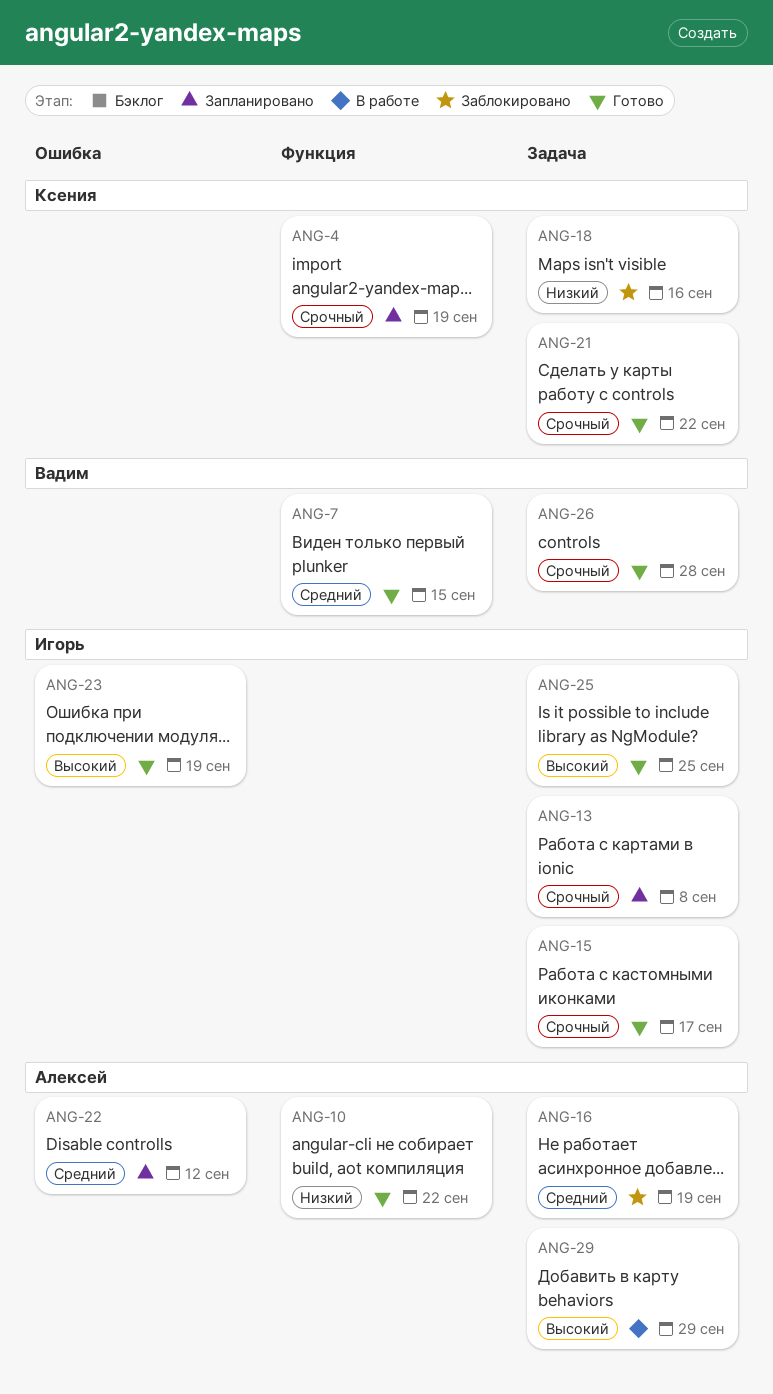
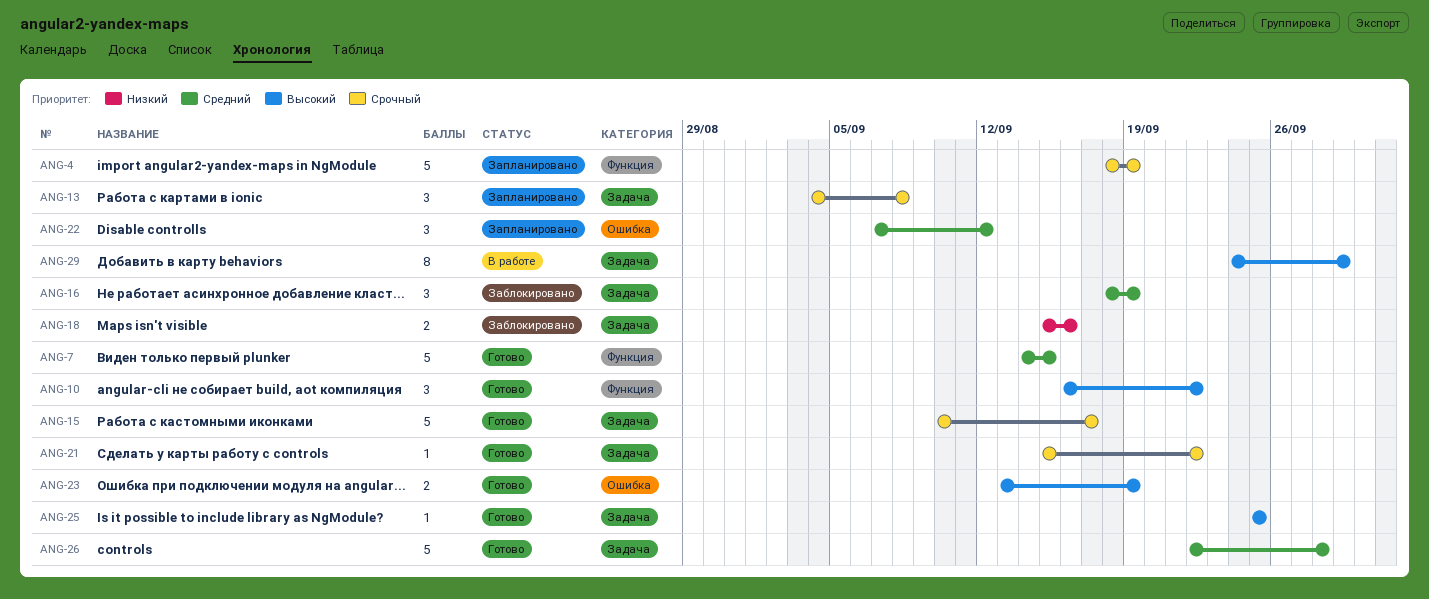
ANG-10, priority: Низкий -> Высокий
ANG-26, priority: Срочный -> Средний

